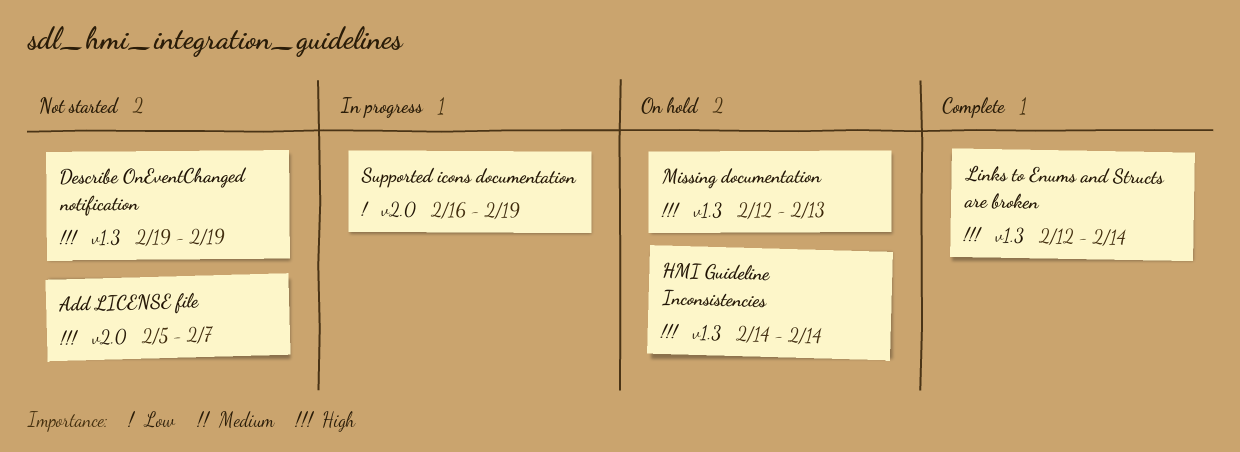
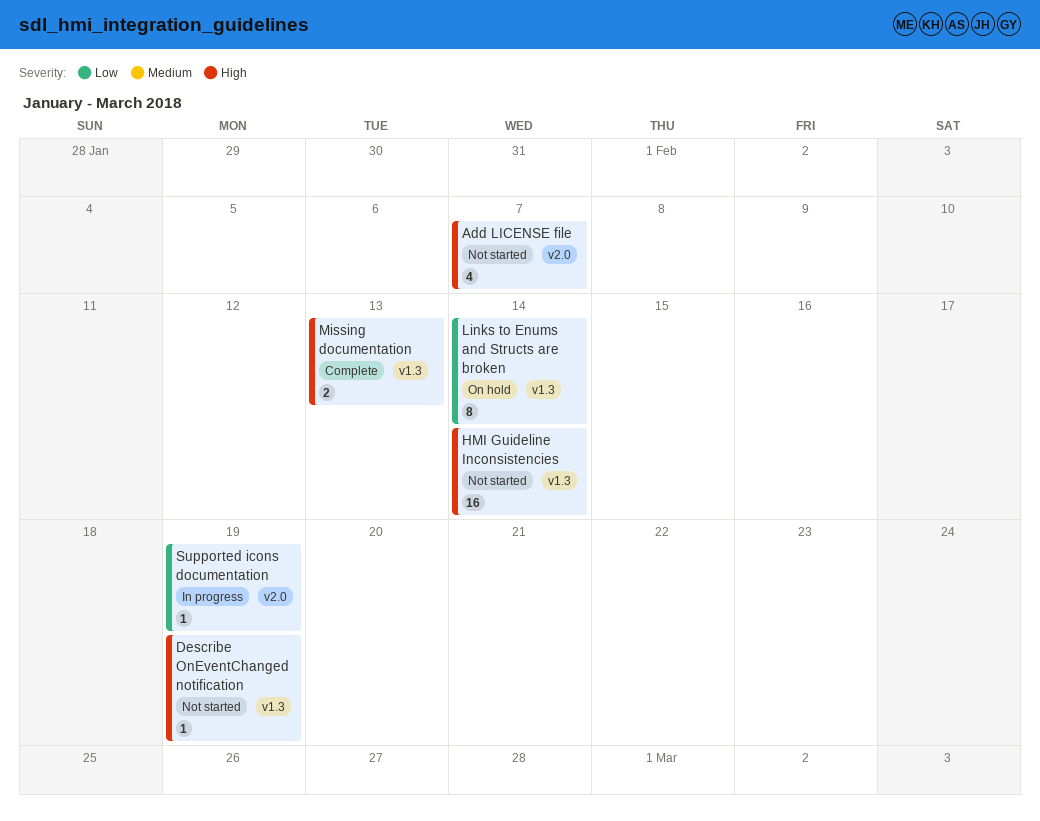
HMI Guideline Inconsistencies, status: On hold -> Not started
Links to Enums and Structs are broken, status: Complete -> On hold
Links to Enums and Structs are broken, priority: High -> Low
Missing documentation, status: On hold -> Complete

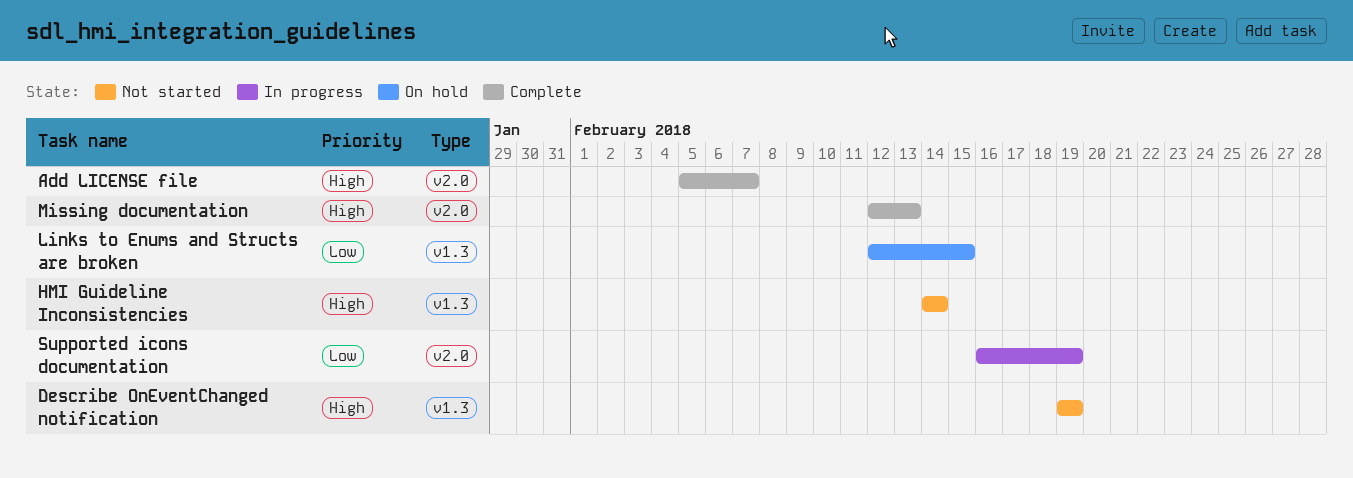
Add LICENSE file, status: Not started -> Complete
Links to Enums and Structs are broken, due: Feb 14 -> Feb 15
Missing documentation, label: v1.3 -> v2.0

